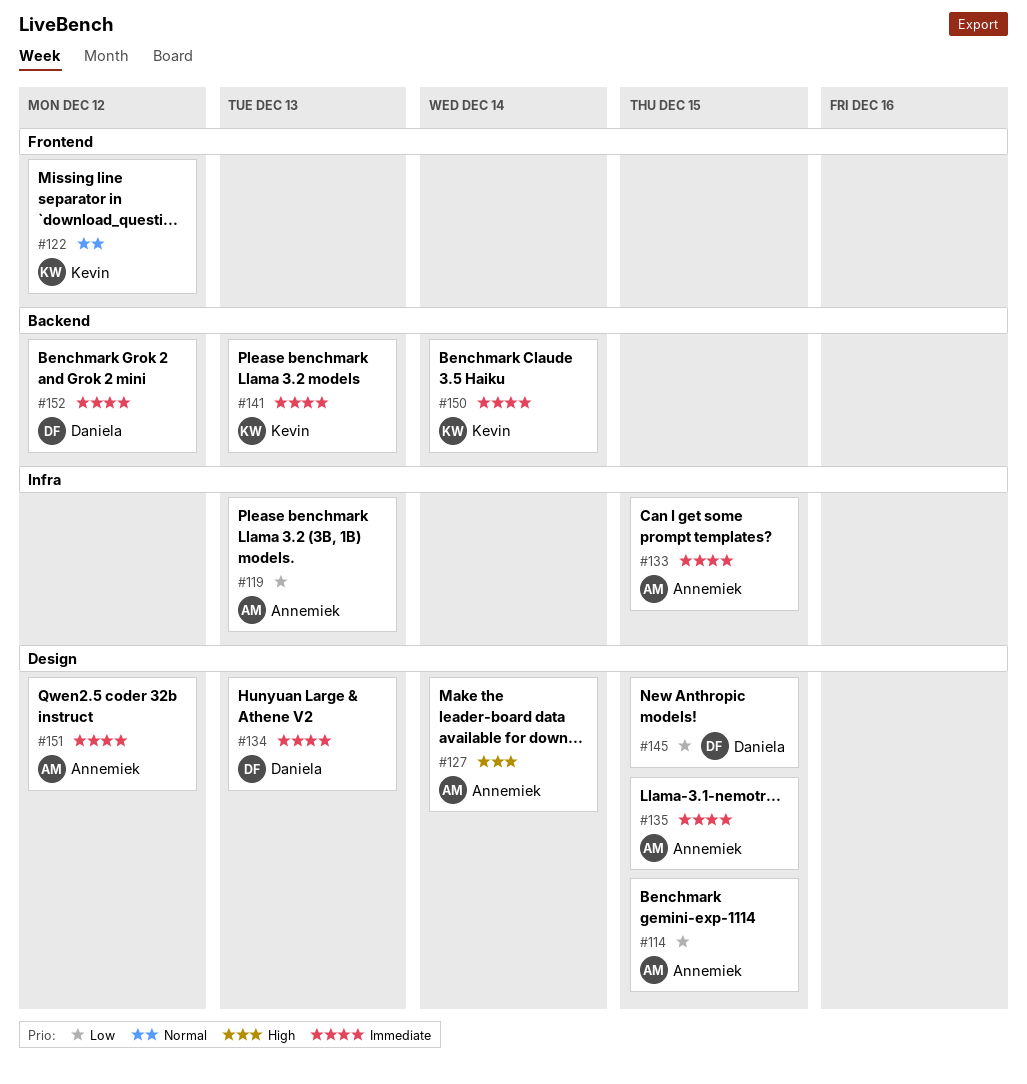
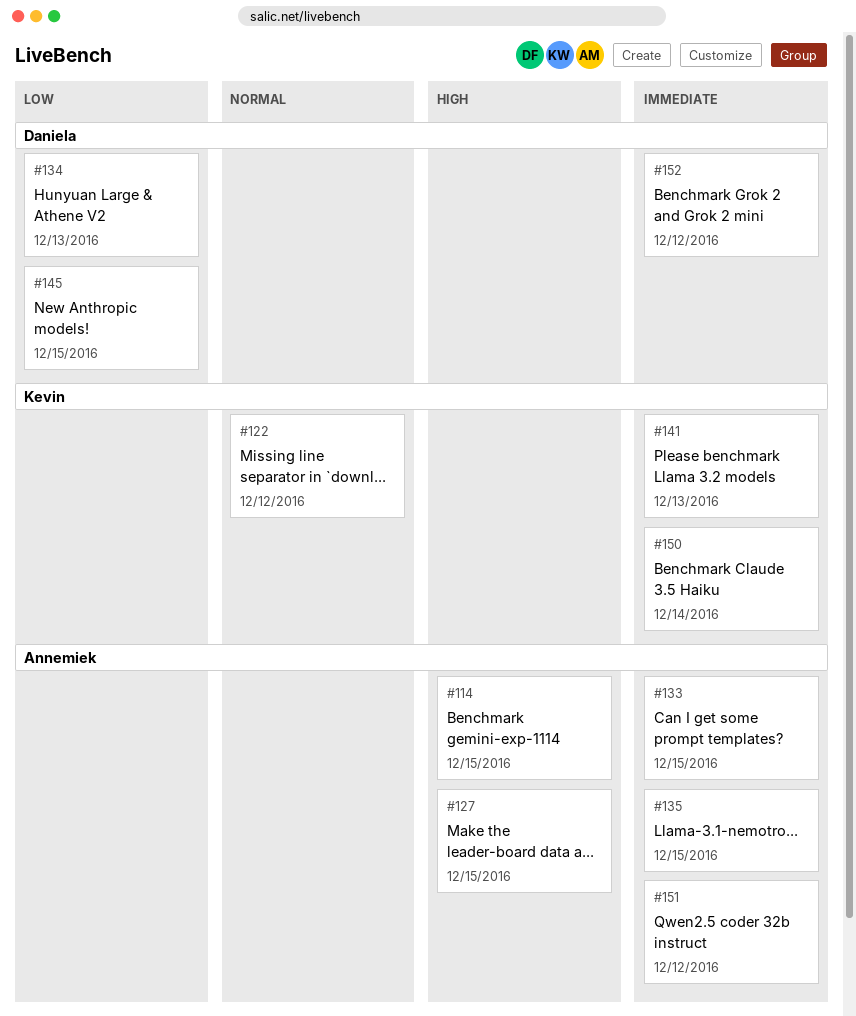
#114, priority: Low -> High
#119: present -> none
#127, due: Dec 14 -> Dec 15
#134, priority: Immediate -> Low

